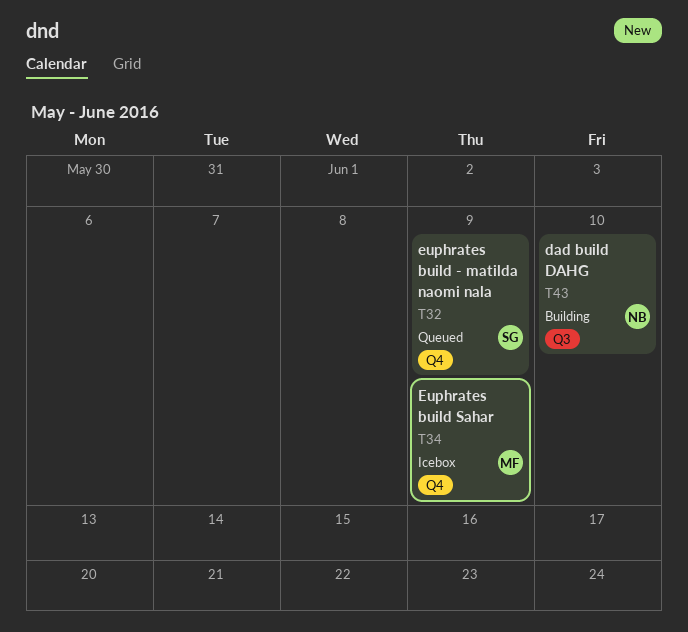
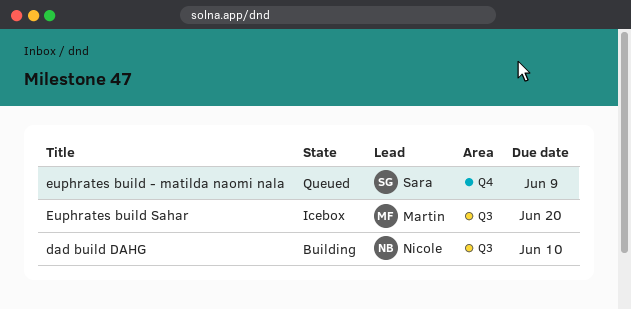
Euphrates build Sahar, label: Q4 -> Q3
Euphrates build Sahar, due: Jun 9 -> Jun 20

